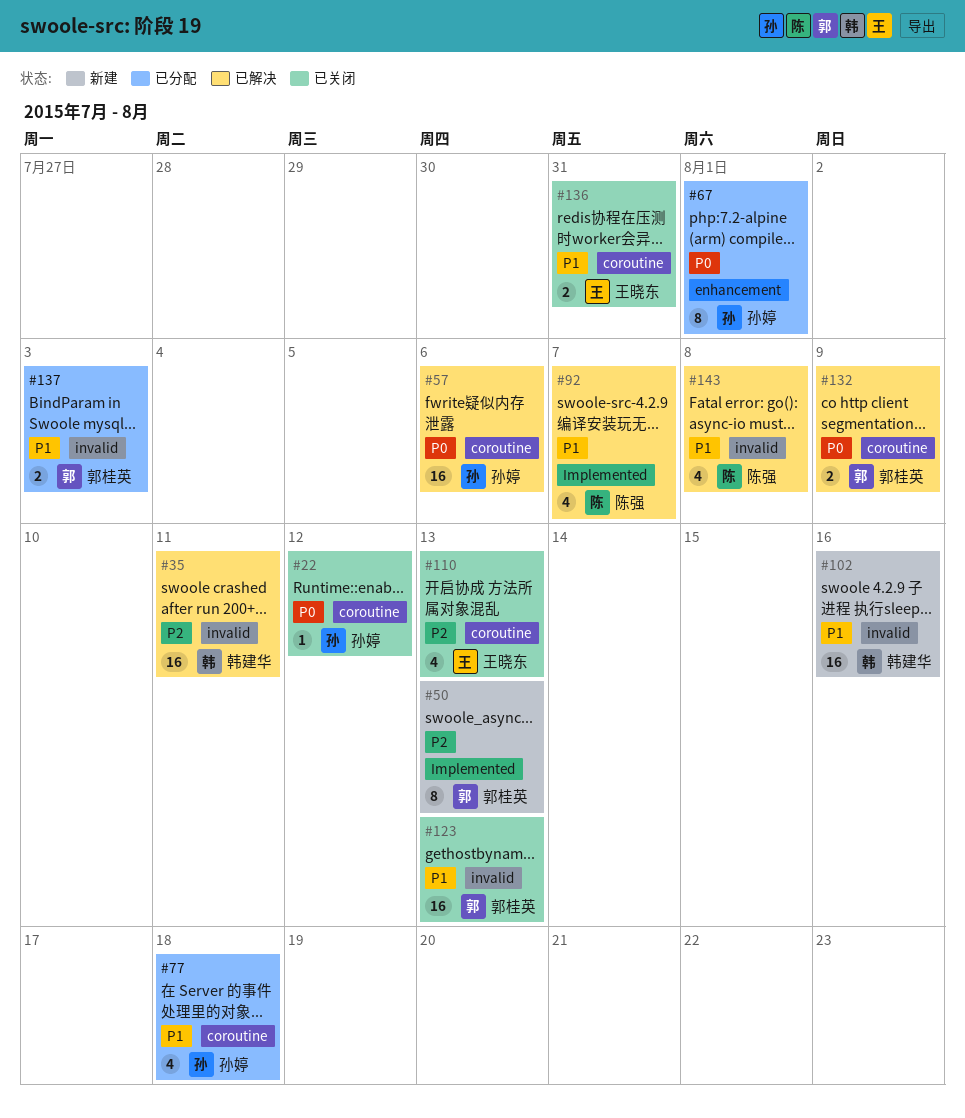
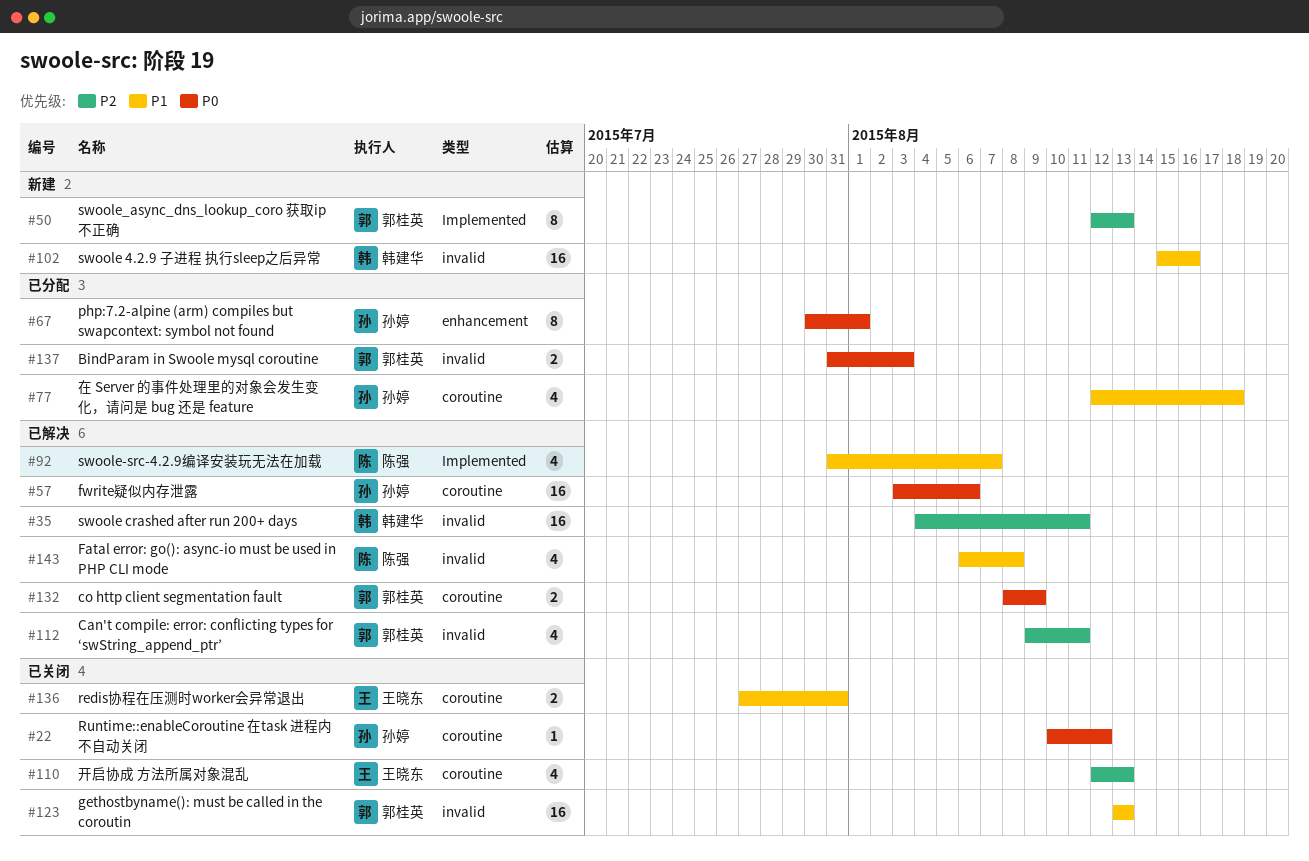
#112: none -> present
#137, priority: P1 -> P0

